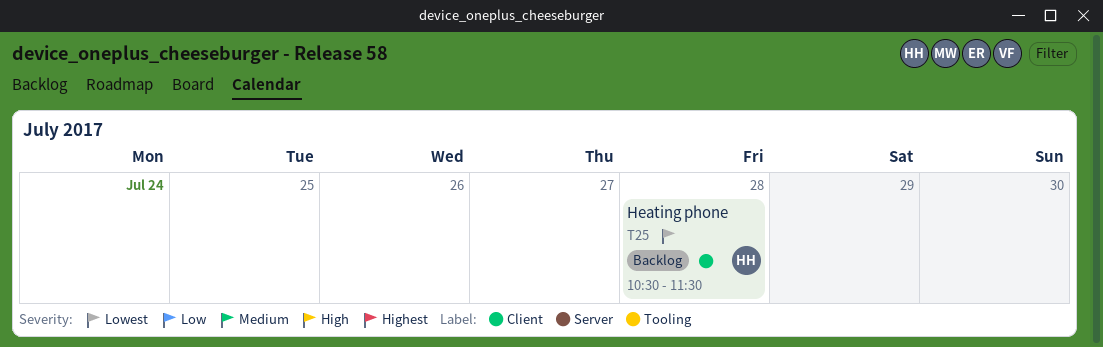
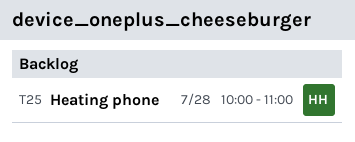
T25, begins: 10:30 -> 10:00
T25, ends: 11:30 -> 11:00

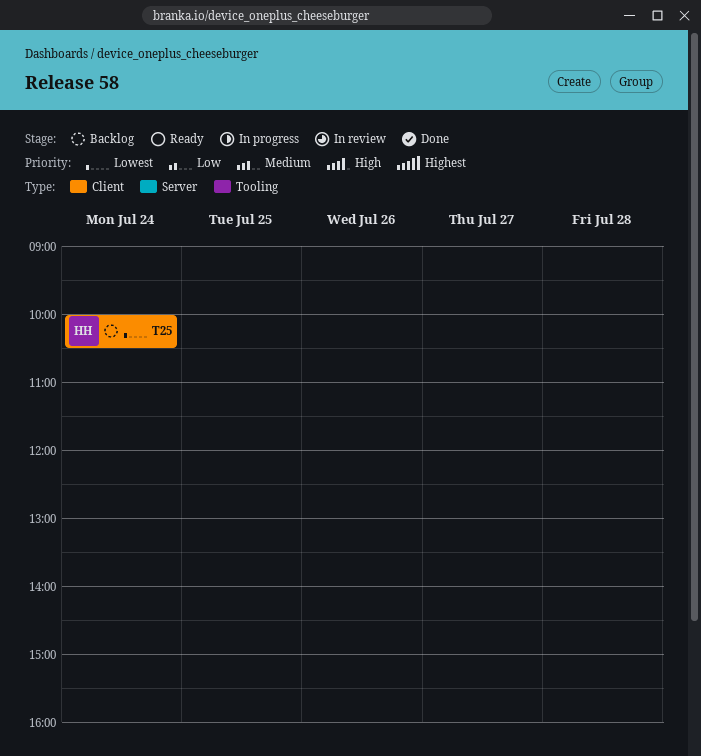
T25, day: Jul 28 -> Jul 24
T25, ends: 11:00 -> 10:30

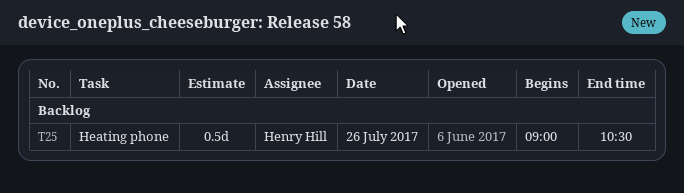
T25, day: Jul 24 -> Jul 26
T25, begins: 10:00 -> 09:00

